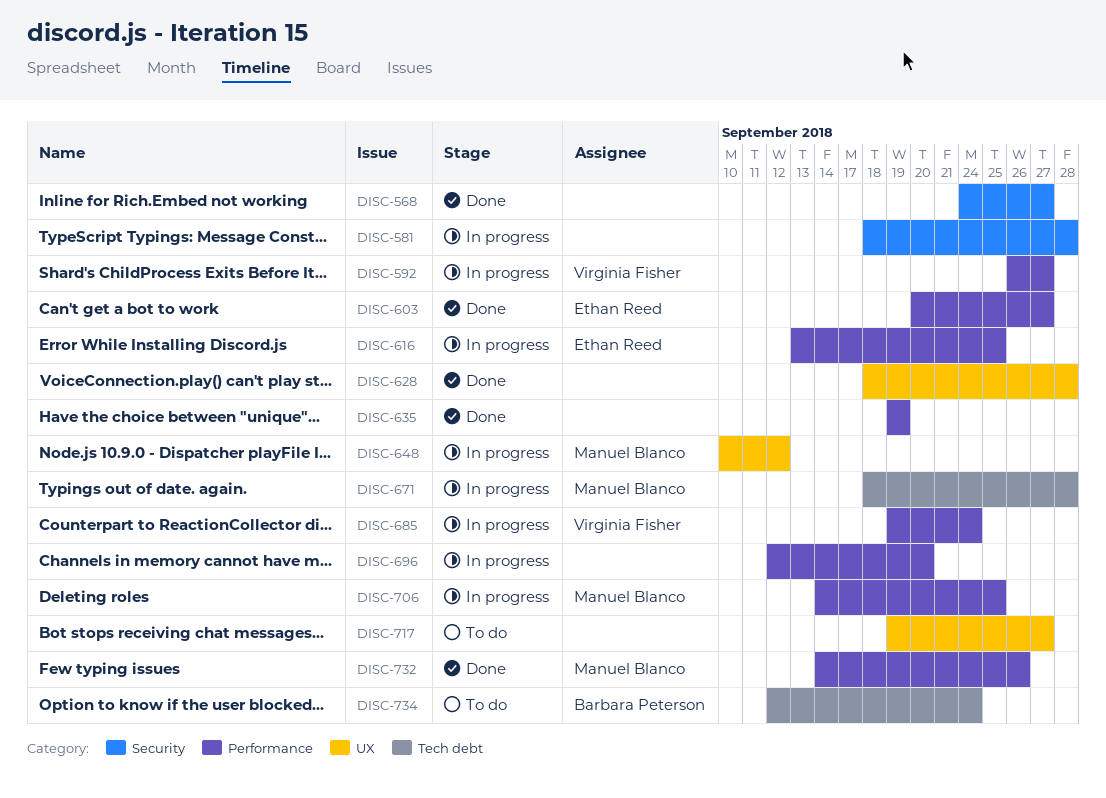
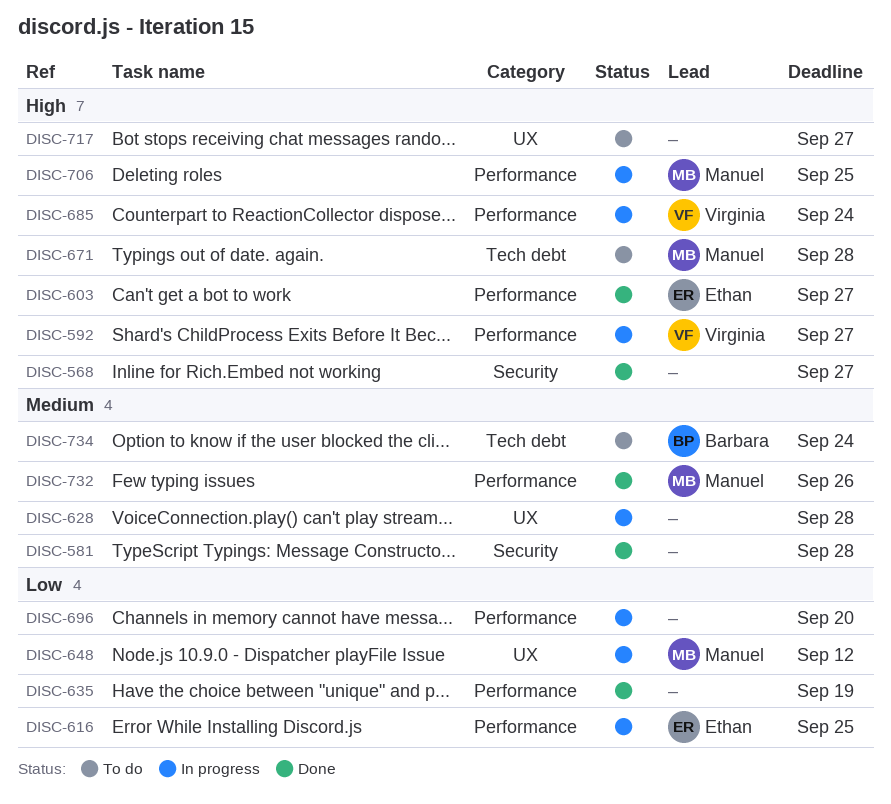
DISC-581, status: In progress -> Done
DISC-628, status: Done -> In progress
DISC-671, status: In progress -> To do

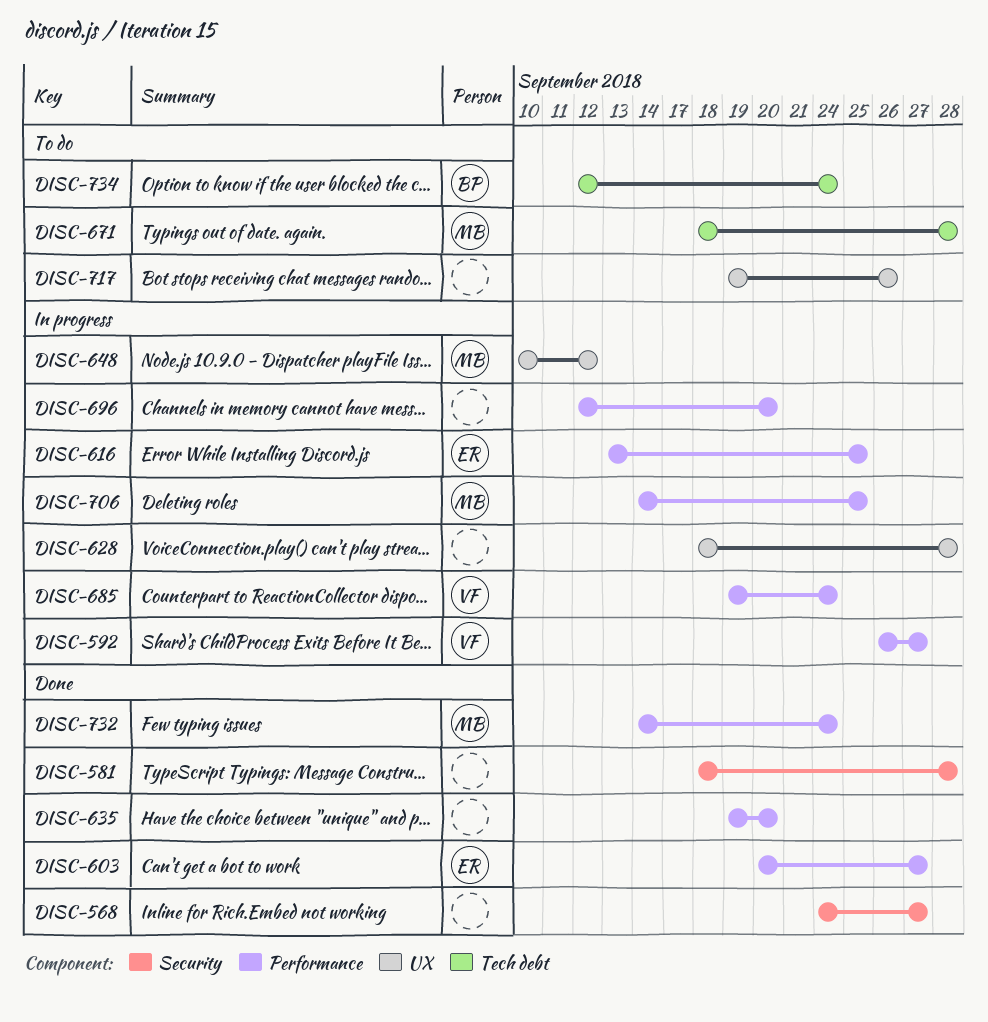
DISC-635, due: Sep 19 -> Sep 20
DISC-717, due: Sep 27 -> Sep 26
DISC-732, due: Sep 26 -> Sep 24

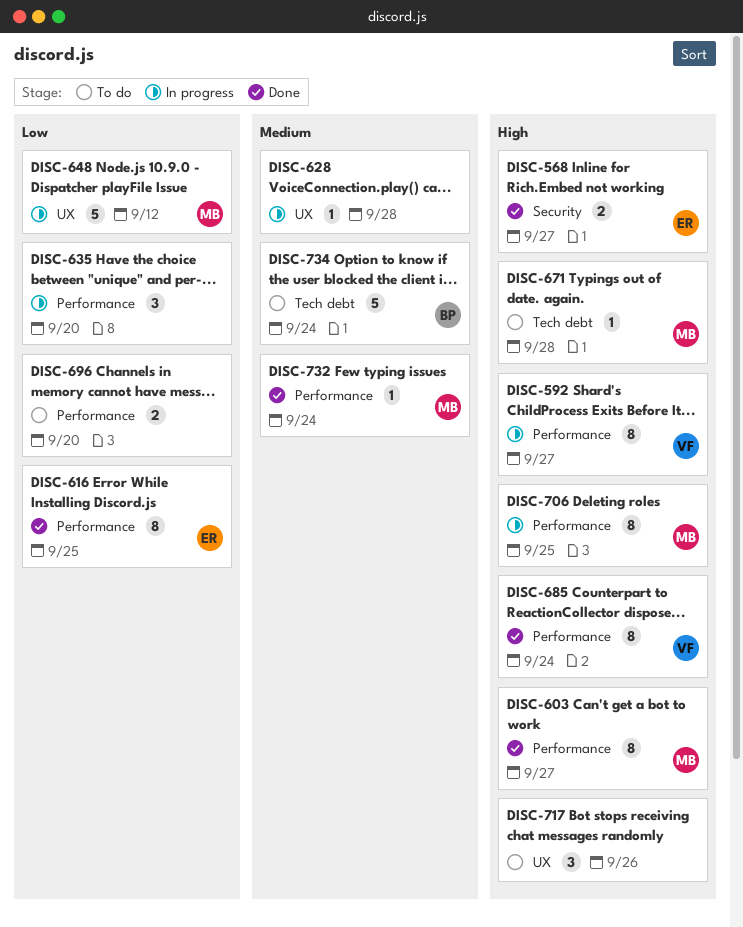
DISC-568, owner: none -> ER
DISC-581: present -> none
DISC-603, owner: ER -> MB
DISC-616, status: In progress -> Done
DISC-635, status: Done -> In progress
DISC-685, status: In progress -> Done
DISC-696, status: In progress -> To do

